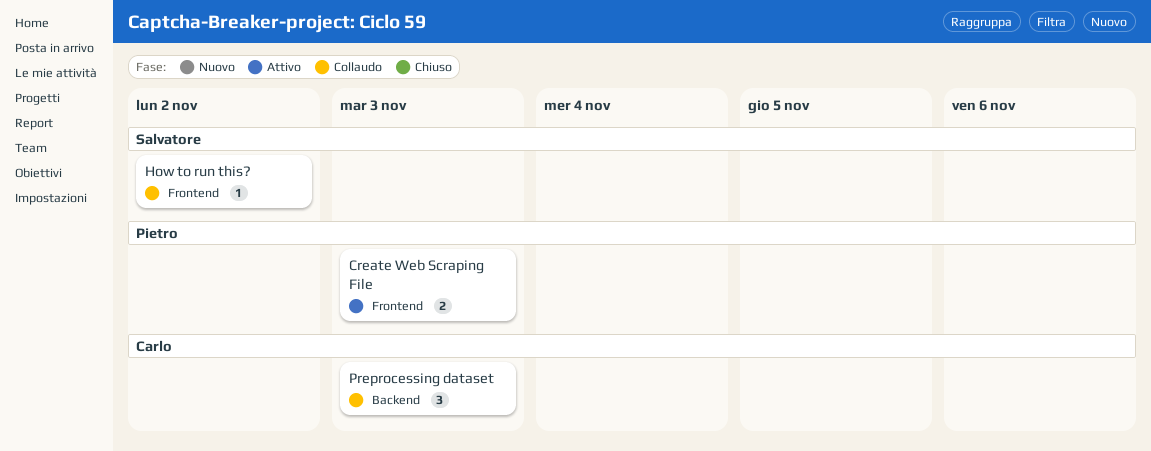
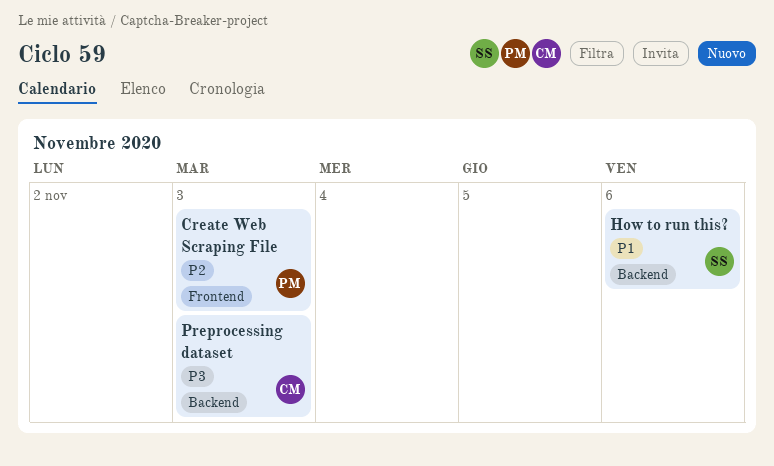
How to run this?, label: Frontend -> Backend
How to run this?, due: Nov 2 -> Nov 6

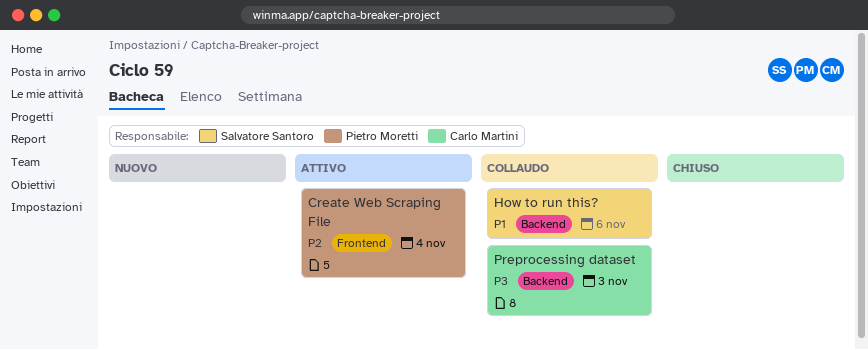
Create Web Scraping File, due: Nov 3 -> Nov 4

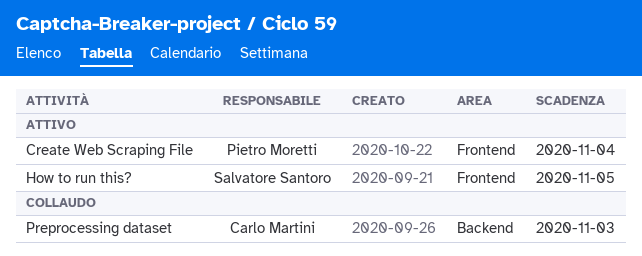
How to run this?, status: Collaudo -> Attivo
How to run this?, label: Backend -> Frontend
How to run this?, due: Nov 6 -> Nov 5

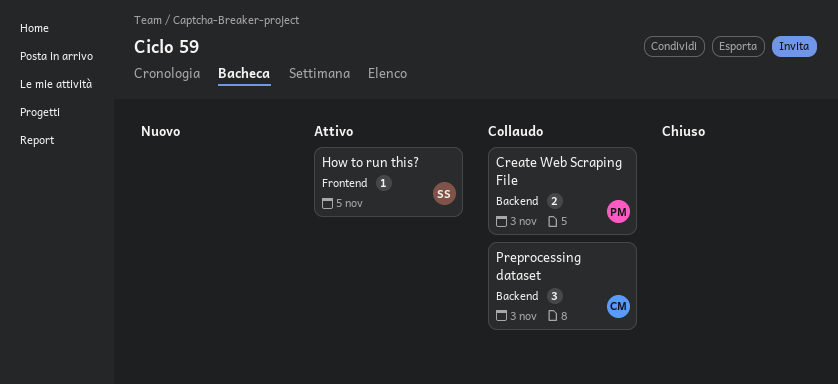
Create Web Scraping File, status: Attivo -> Collaudo
Create Web Scraping File, label: Frontend -> Backend
Create Web Scraping File, due: Nov 4 -> Nov 3

